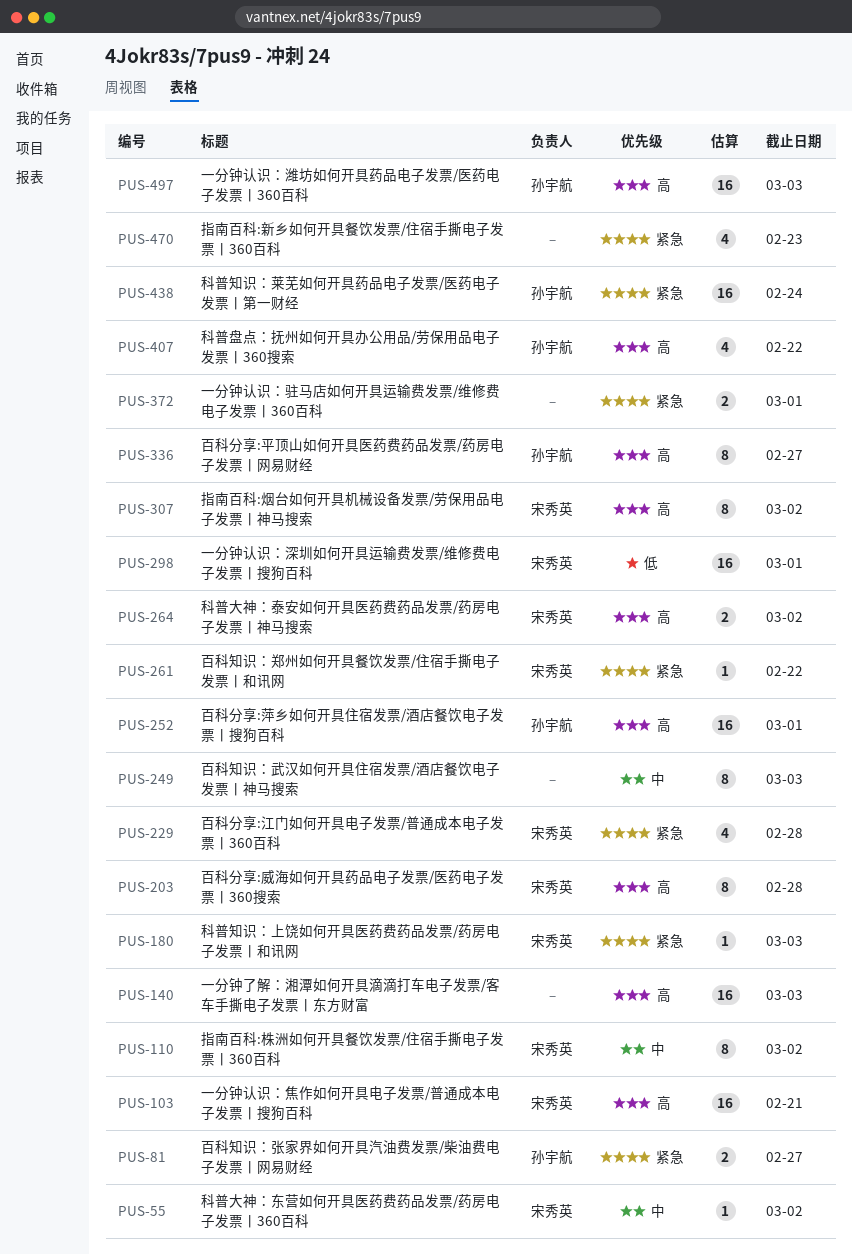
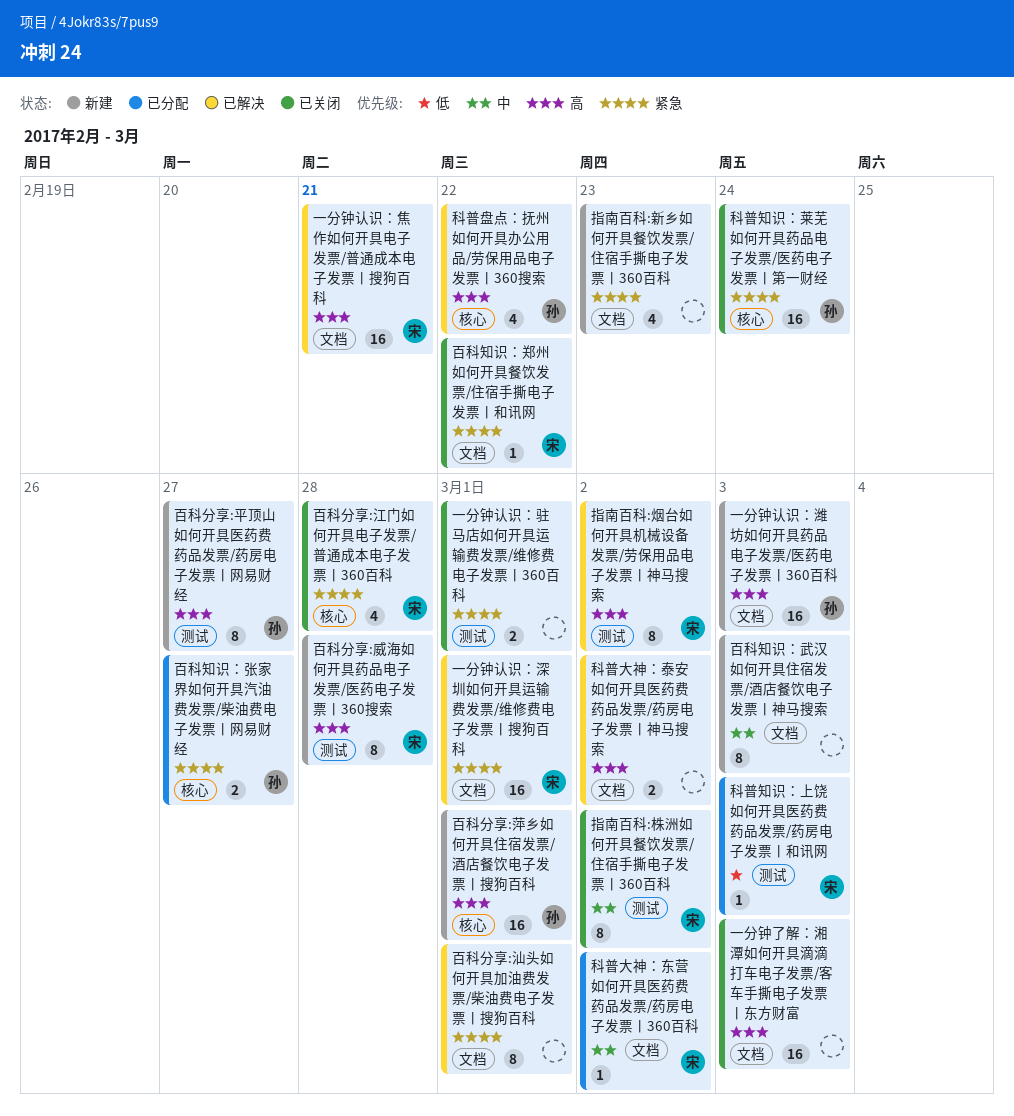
一分钟认识：深圳如何开具运输费发票/维修费电子发票丨搜狗百科, priority: 低 -> 紧急
百科分享:汕头如何开具加油费发票/柴油费电子发票丨搜狗百科: none -> present
科普大神：泰安如何开具医药费药品发票/药房电子发票丨神马搜索, owner: 宋秀英 -> none
科普知识：上饶如何开具医药费药品发票/药房电子发票丨和讯网, priority: 紧急 -> 低

